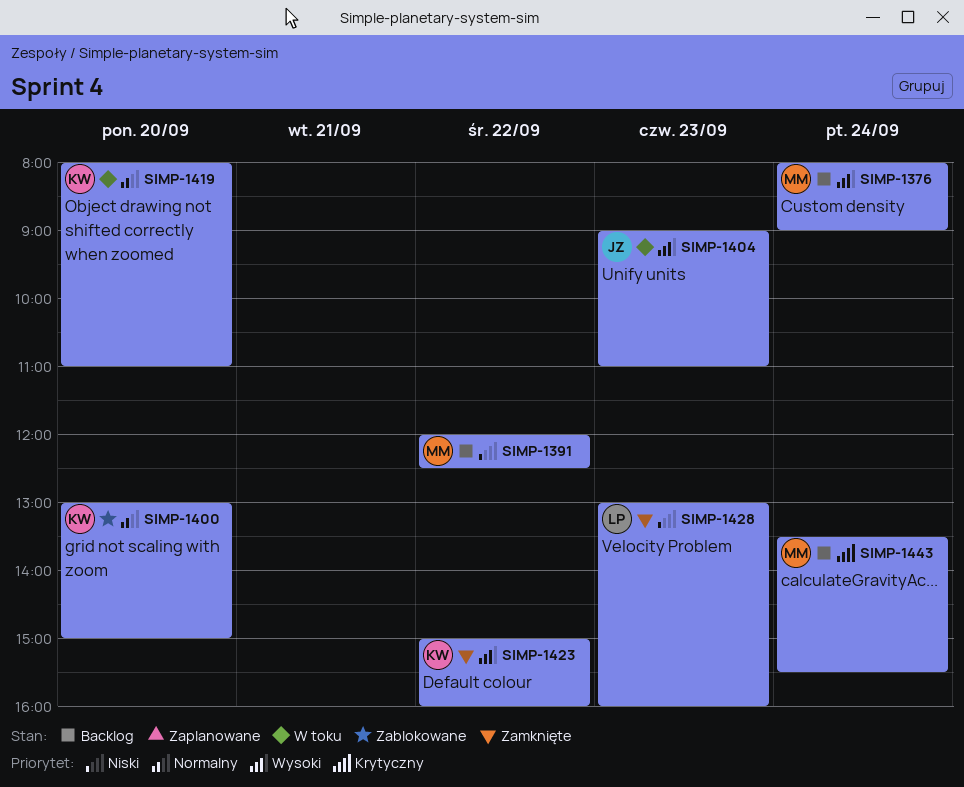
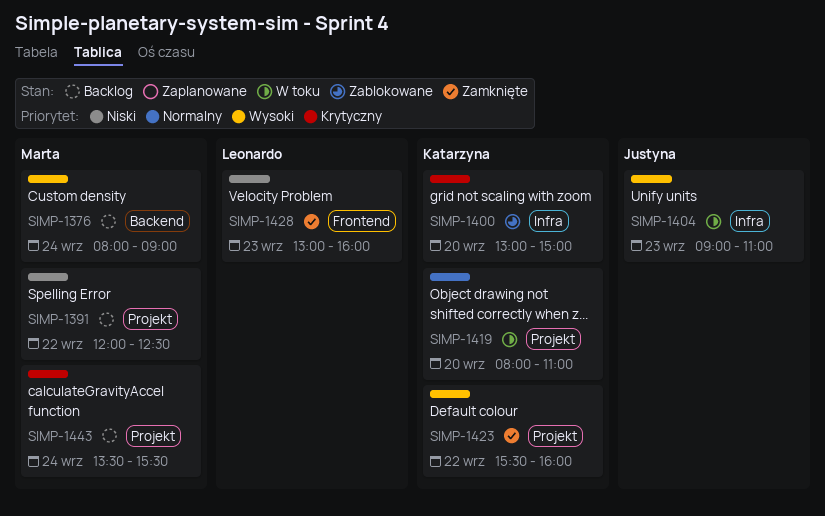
SIMP-1400, priority: Normalny -> Krytyczny
SIMP-1423, begins: 15:00 -> 15:30

